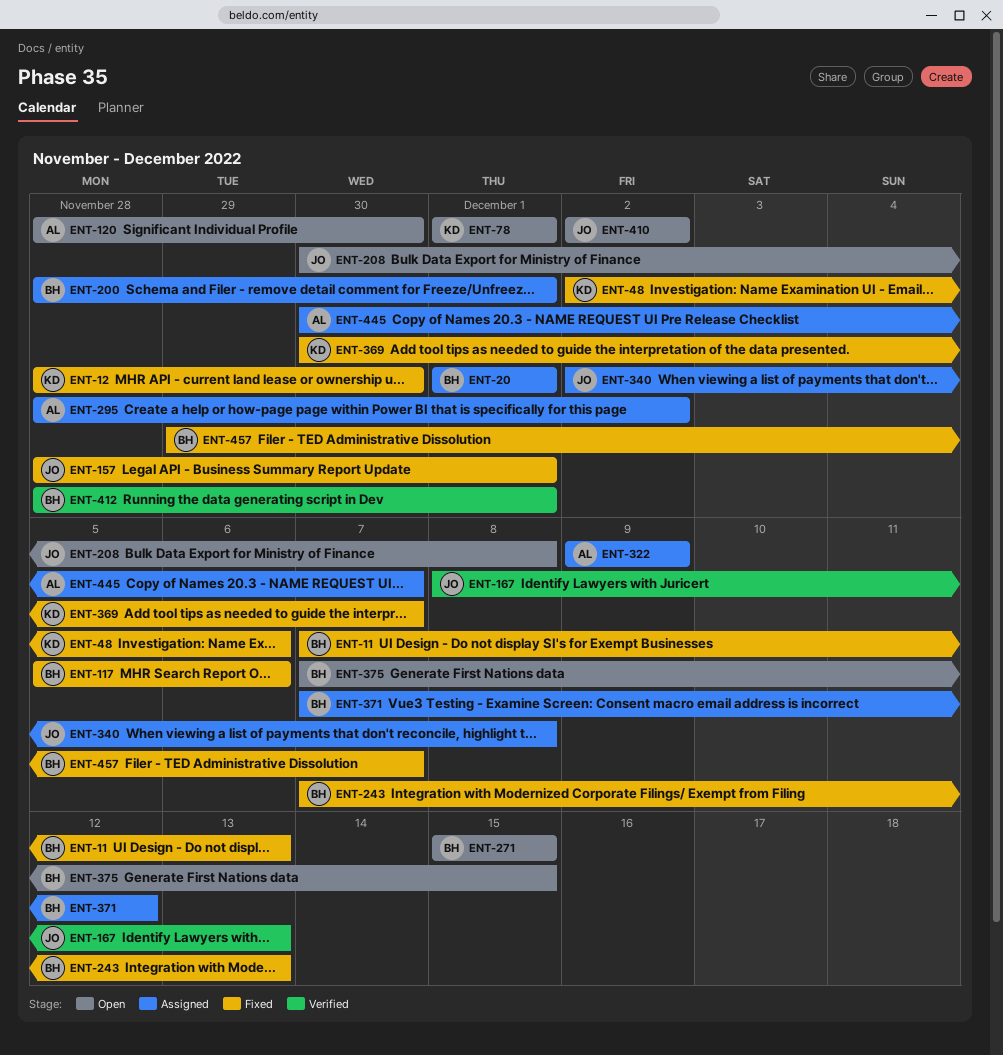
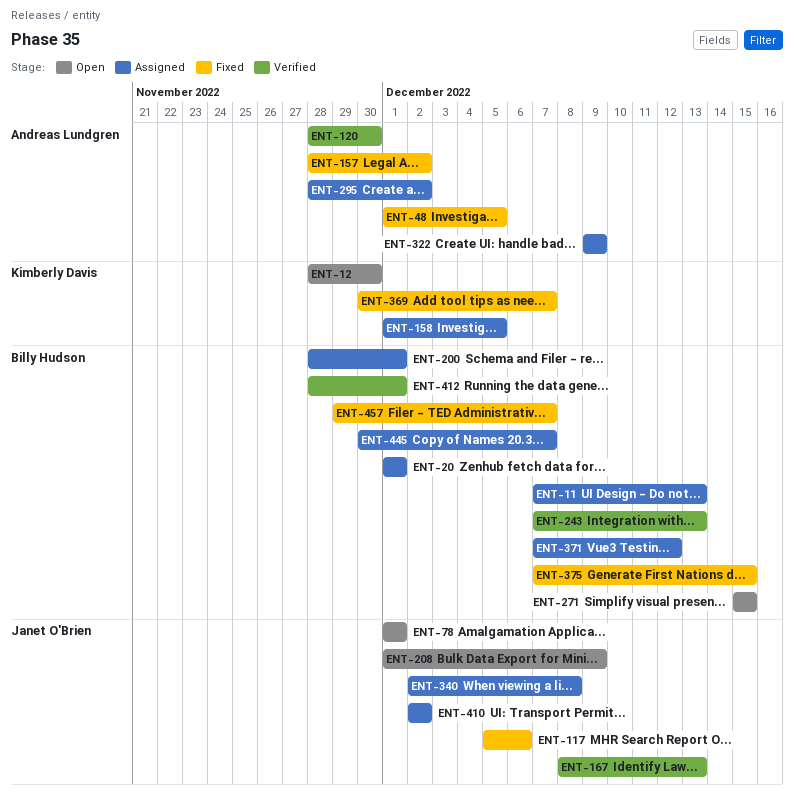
ENT-11, status: Fixed -> Assigned
ENT-12, status: Fixed -> Open
ENT-48, owner: Kimberly Davis -> Andreas Lundgren
ENT-48, start: Dec 2 -> Dec 1
ENT-48, due: Dec 6 -> Dec 5
ENT-78, owner: Kimberly Davis -> Janet O'Brien
ENT-117, owner: Billy Hudson -> Janet O'Brien
ENT-120, status: Open -> Verified
ENT-157, owner: Janet O'Brien -> Andreas Lundgren
ENT-157, due: Dec 1 -> Dec 2
ENT-158: none -> present
ENT-208, start: Nov 30 -> Dec 1
ENT-208, due: Dec 8 -> Dec 9
ENT-243, status: Fixed -> Verified
ENT-375, status: Open -> Fixed
ENT-410, status: Open -> Assigned
ENT-445, owner: Andreas Lundgren -> Billy Hudson

